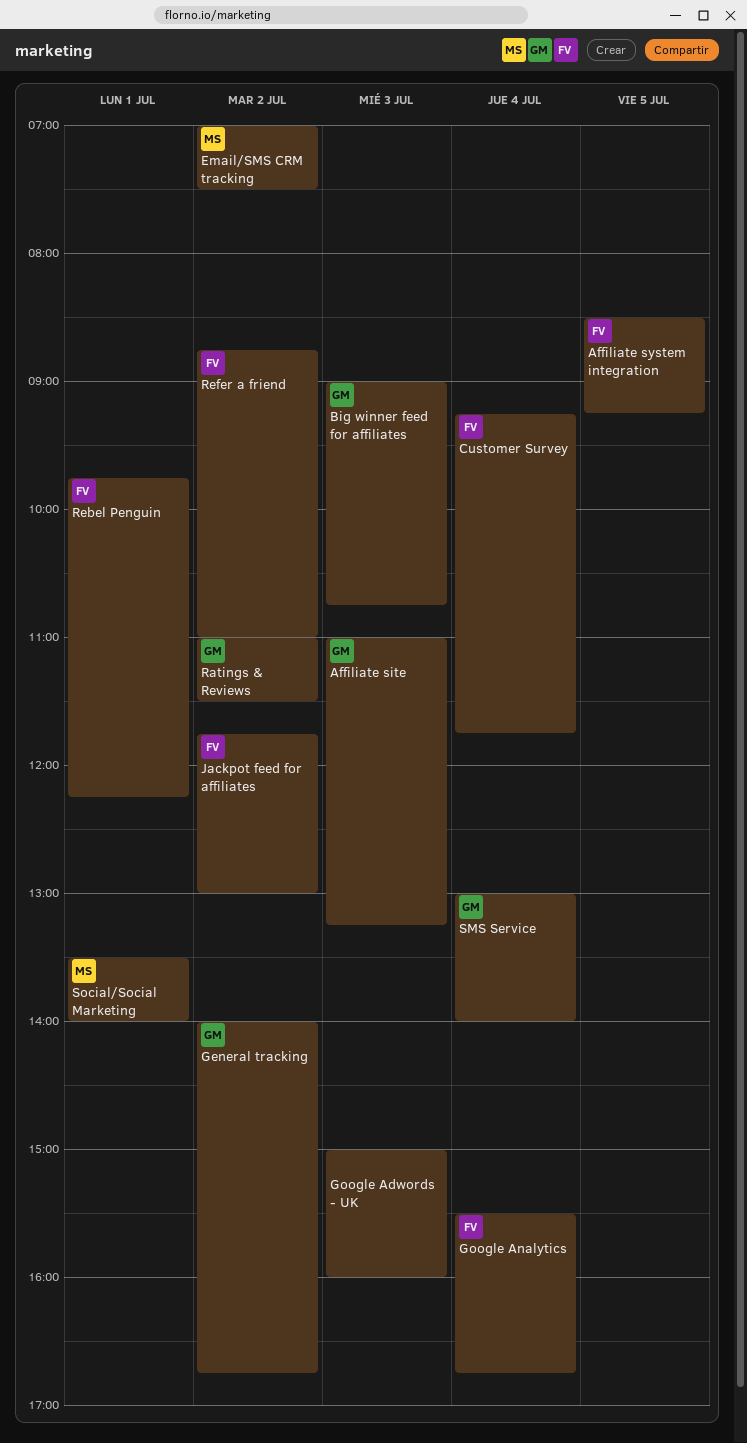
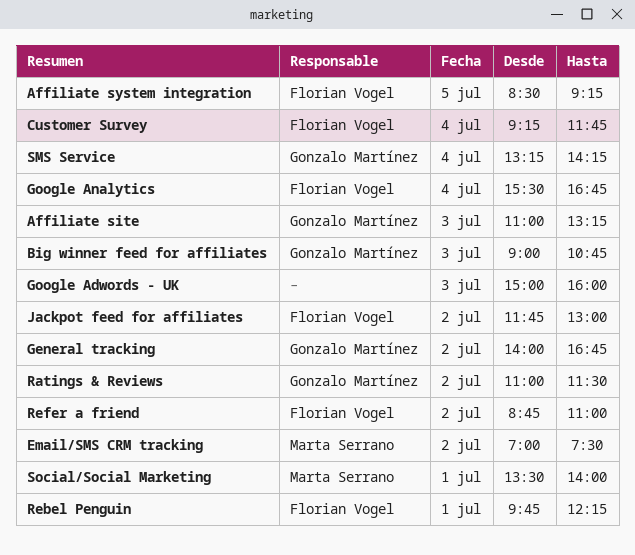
SMS Service, begins: 13:00 -> 13:15
SMS Service, ends: 14:00 -> 14:15

